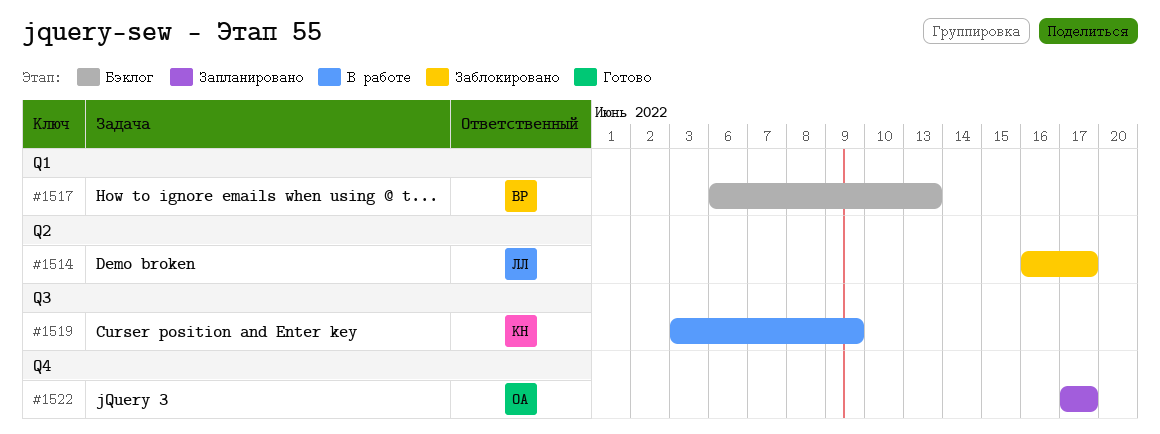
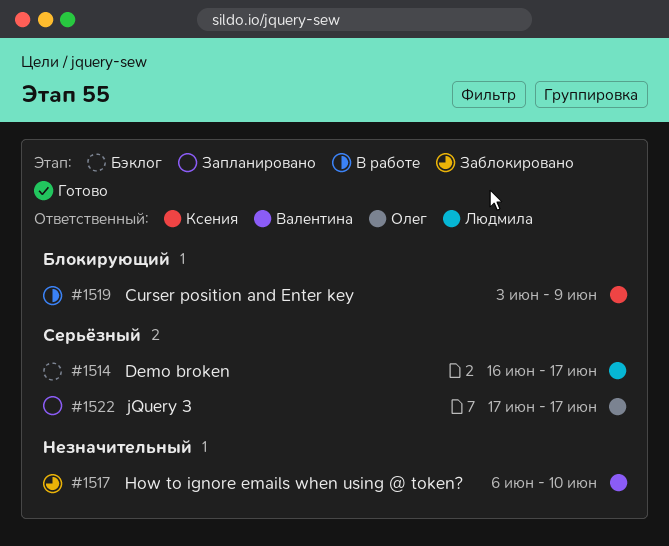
#1514, status: Заблокировано -> Бэклог
#1517, status: Бэклог -> Заблокировано
#1517, due: Jun 13 -> Jun 10

